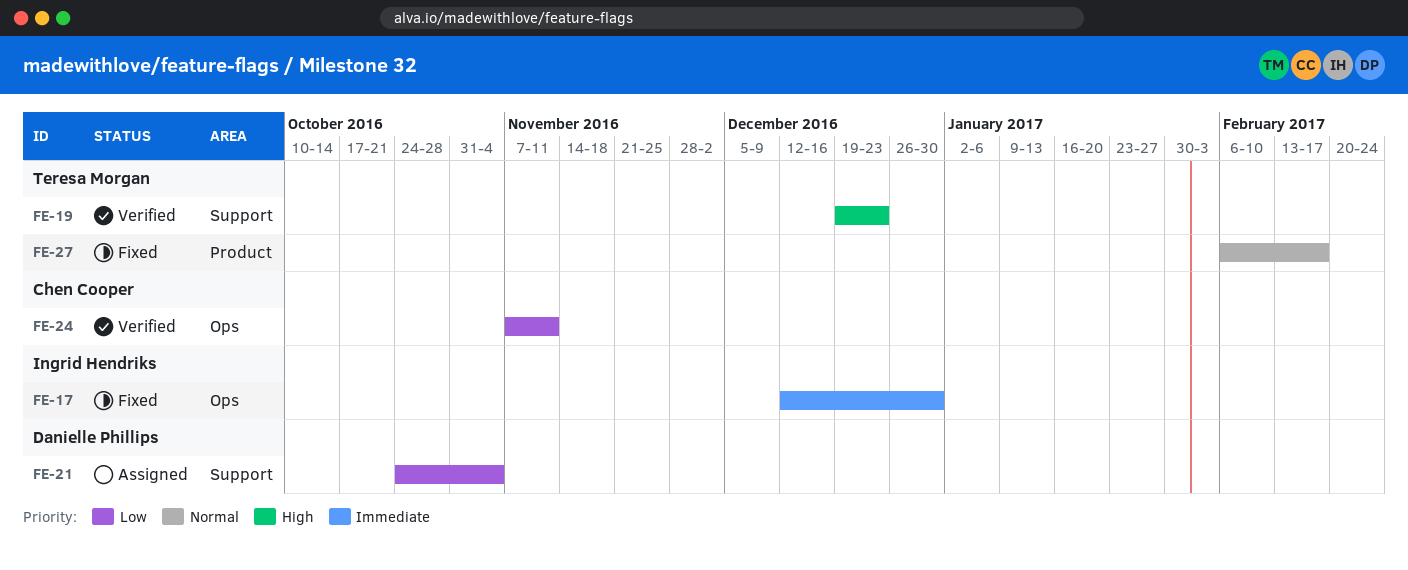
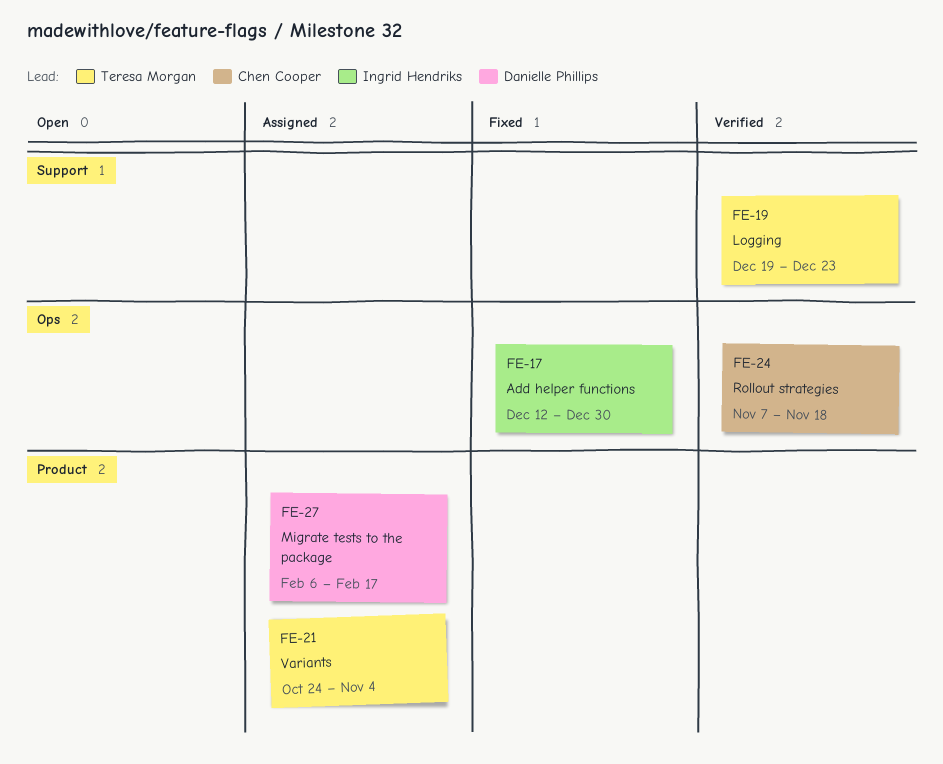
FE-21, owner: Danielle Phillips -> Teresa Morgan
FE-21, label: Support -> Product
FE-24, due: Nov 11 -> Nov 18
FE-27, status: Fixed -> Assigned
FE-27, owner: Teresa Morgan -> Danielle Phillips

